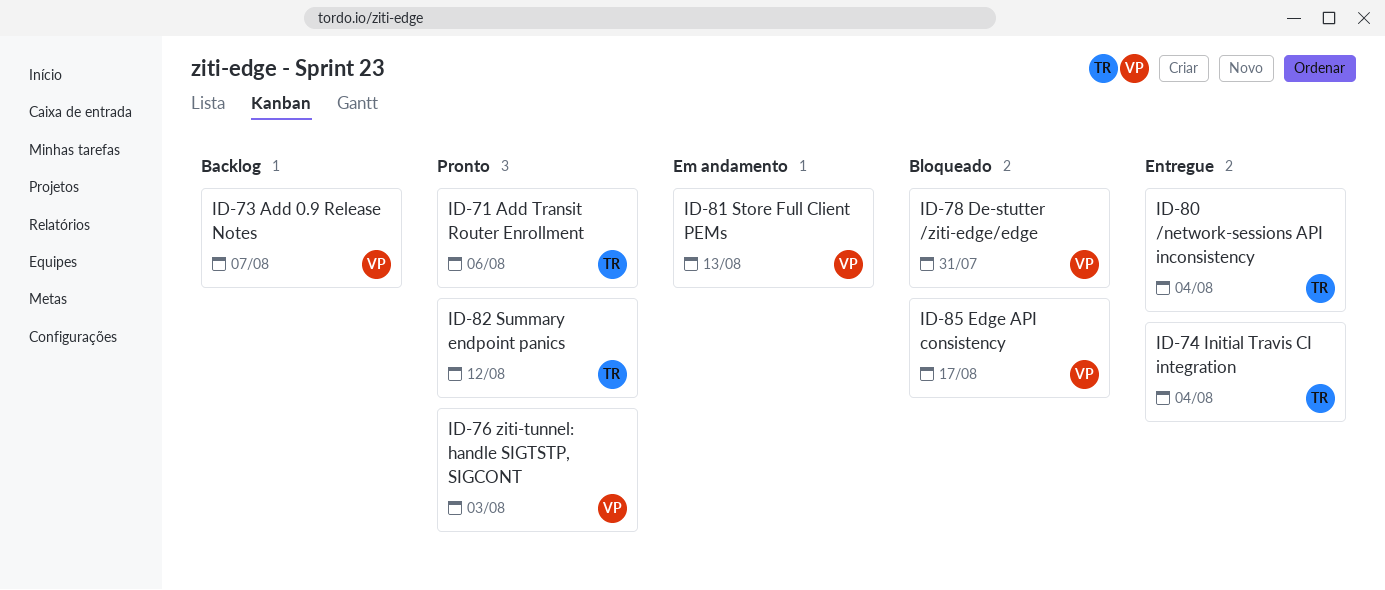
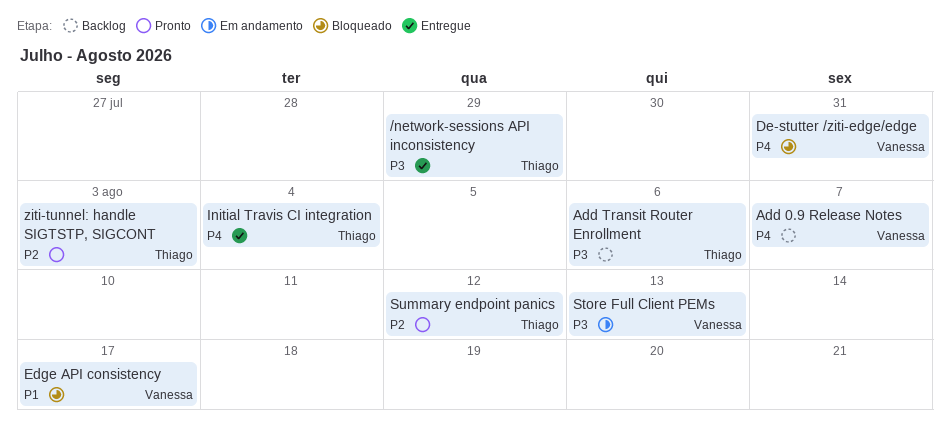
/network-sessions API inconsistency, due: Aug 4 -> Jul 29
Add Transit Router Enrollment, status: Pronto -> Backlog
ziti-tunnel: handle SIGTSTP, SIGCONT, owner: Vanessa -> Thiago

